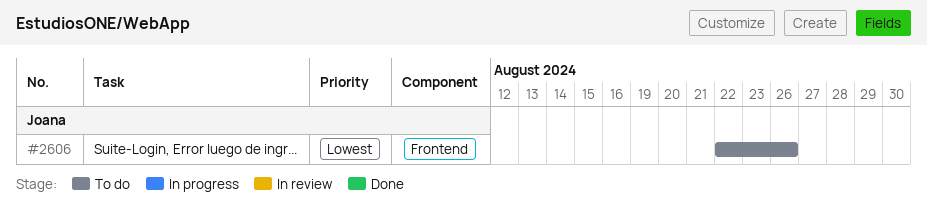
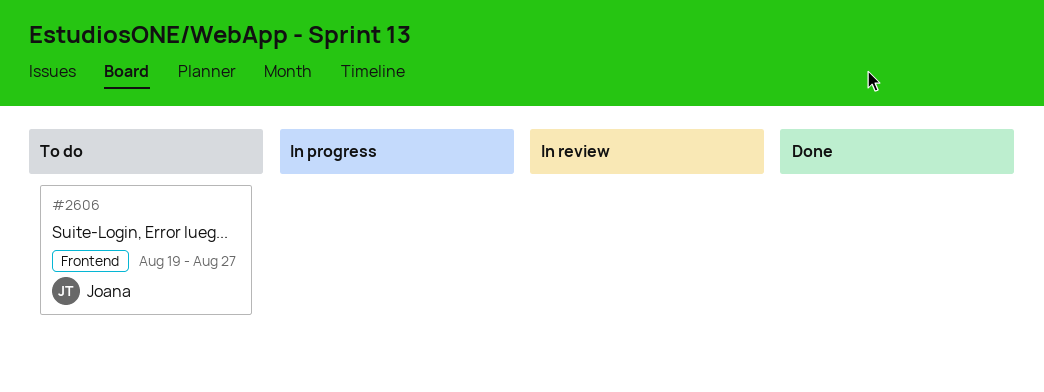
#2606, start: Aug 22 -> Aug 19
#2606, due: Aug 26 -> Aug 27

